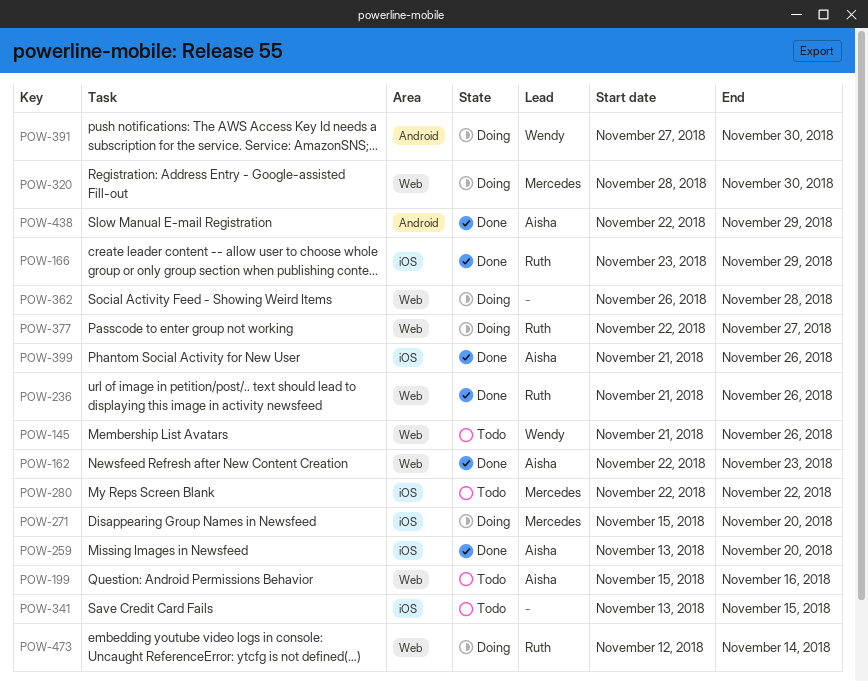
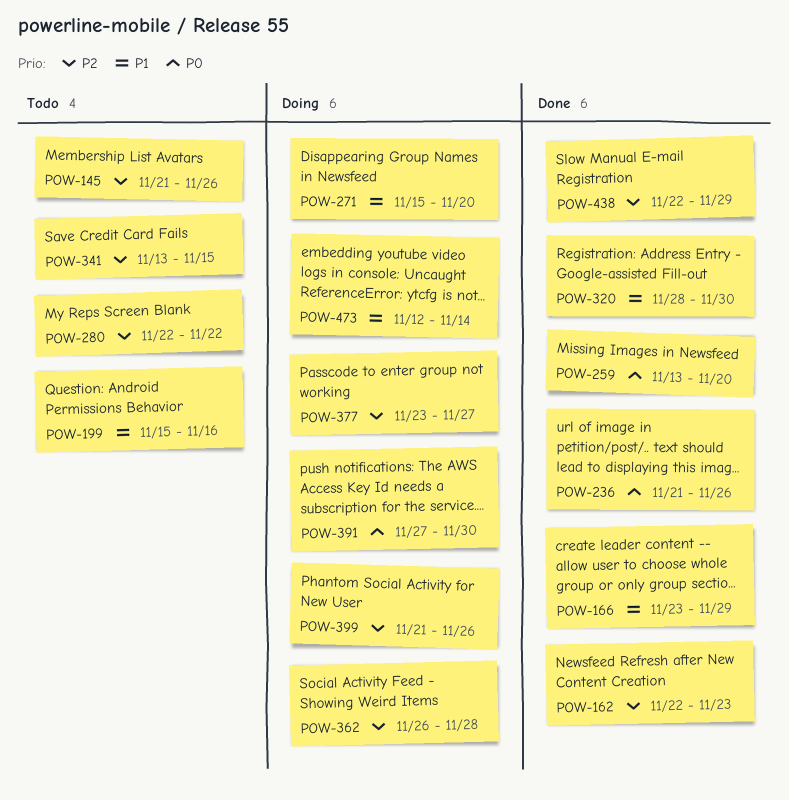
POW-320, status: Doing -> Done
POW-377, start: Nov 22 -> Nov 23
POW-399, status: Done -> Doing

